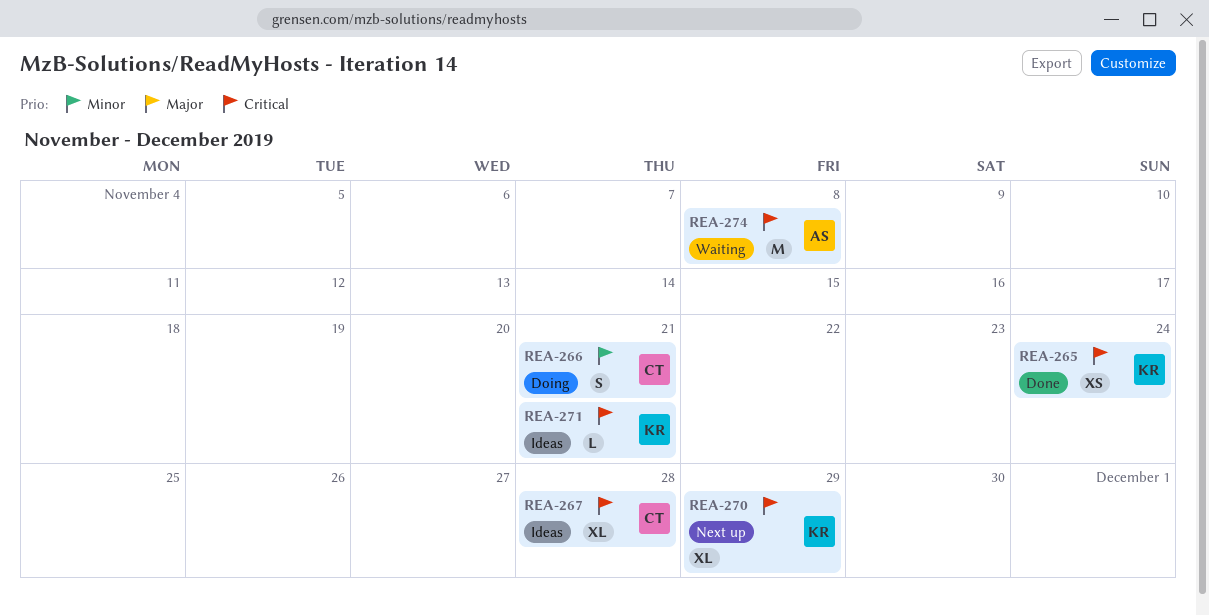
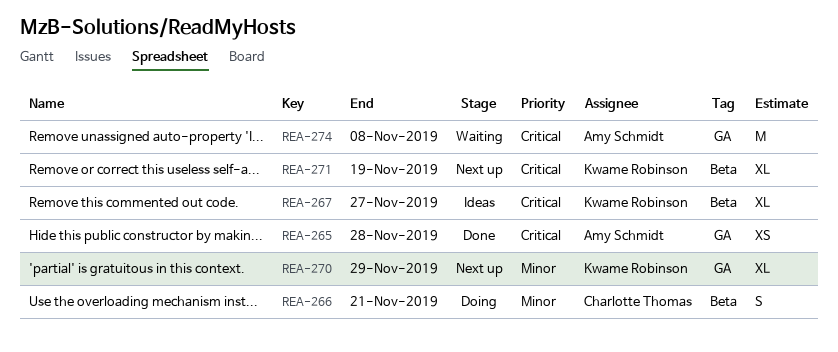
REA-265, owner: Kwame Robinson -> Amy Schmidt
REA-265, due: Nov 24 -> Nov 28
REA-267, owner: Charlotte Thomas -> Kwame Robinson
REA-267, due: Nov 28 -> Nov 27
REA-270, priority: Critical -> Minor
REA-271, status: Ideas -> Next up
REA-271, estimate: L -> XL
REA-271, due: Nov 21 -> Nov 19

